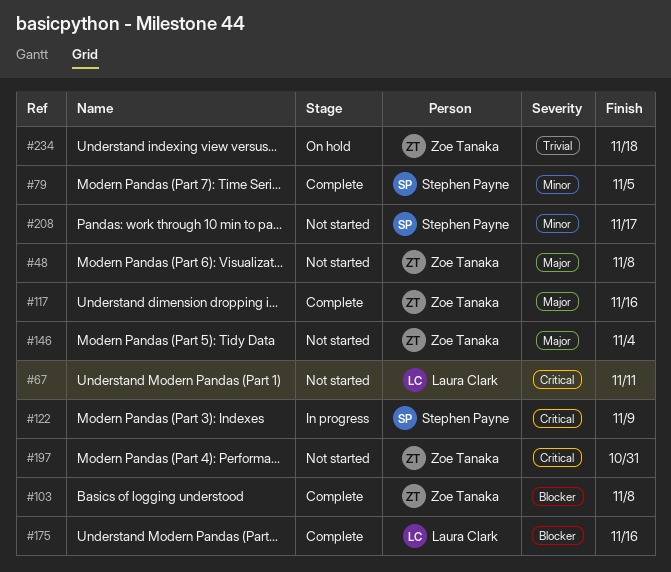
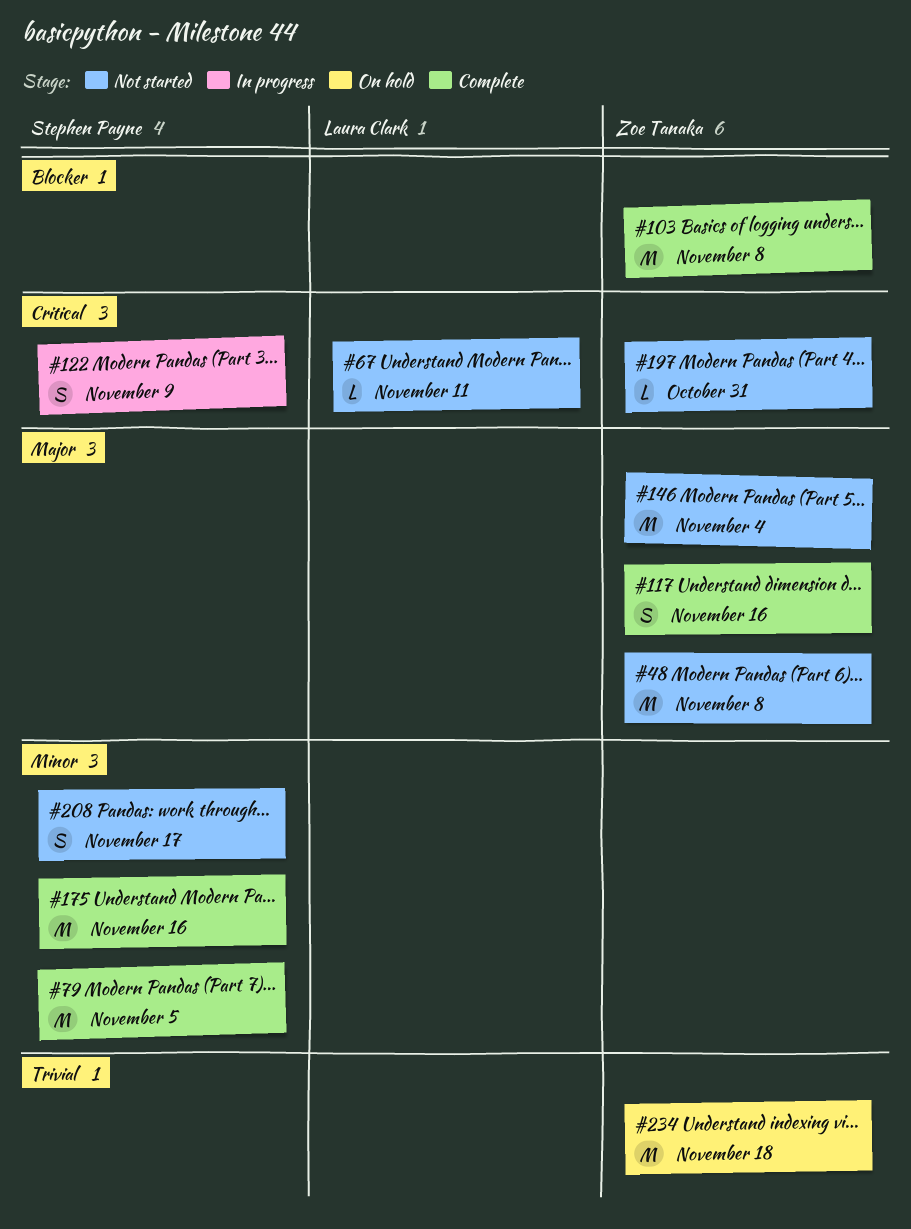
#175, owner: Laura Clark -> Stephen Payne
#175, priority: Blocker -> Minor

